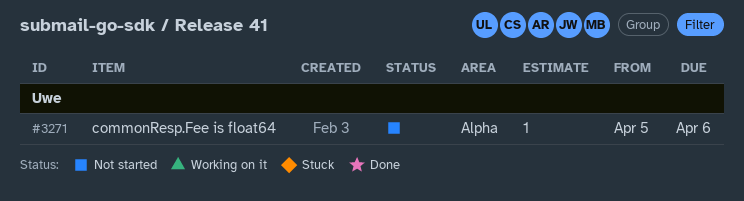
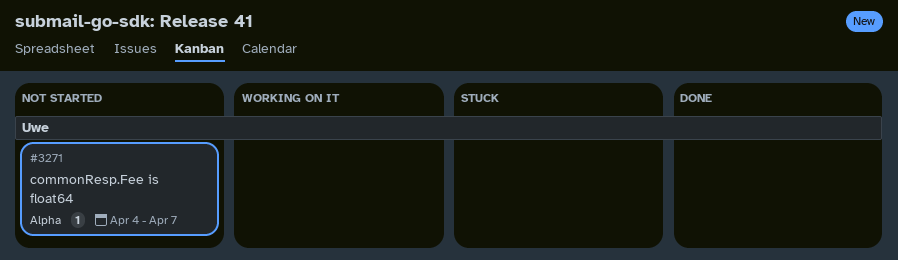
#3271, start: Apr 5 -> Apr 4
#3271, due: Apr 6 -> Apr 7

